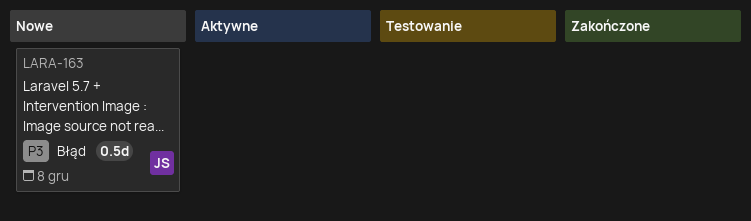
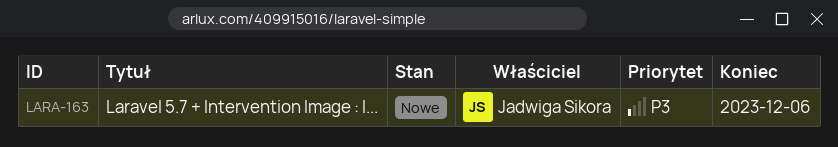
LARA-163, due: Dec 8 -> Dec 6

